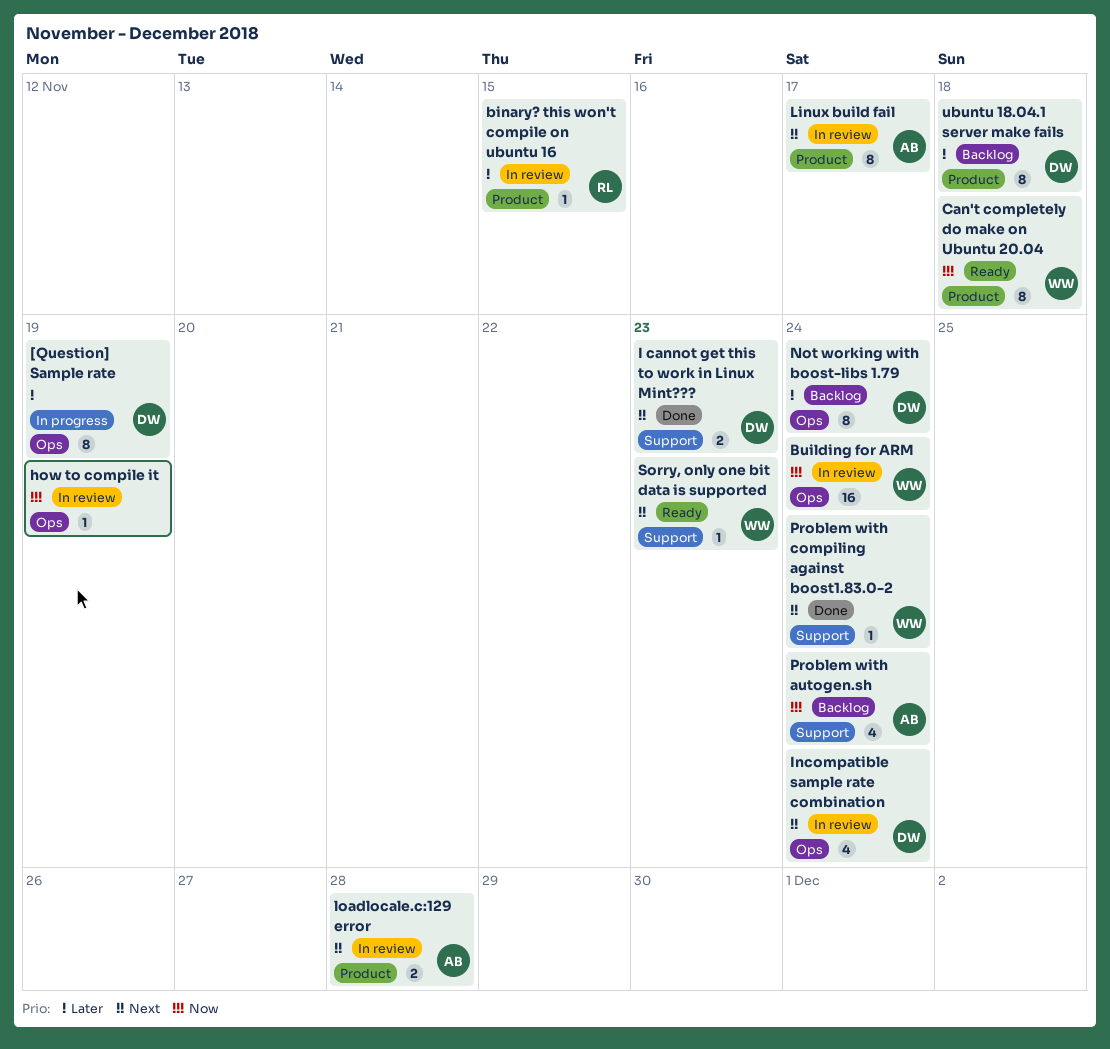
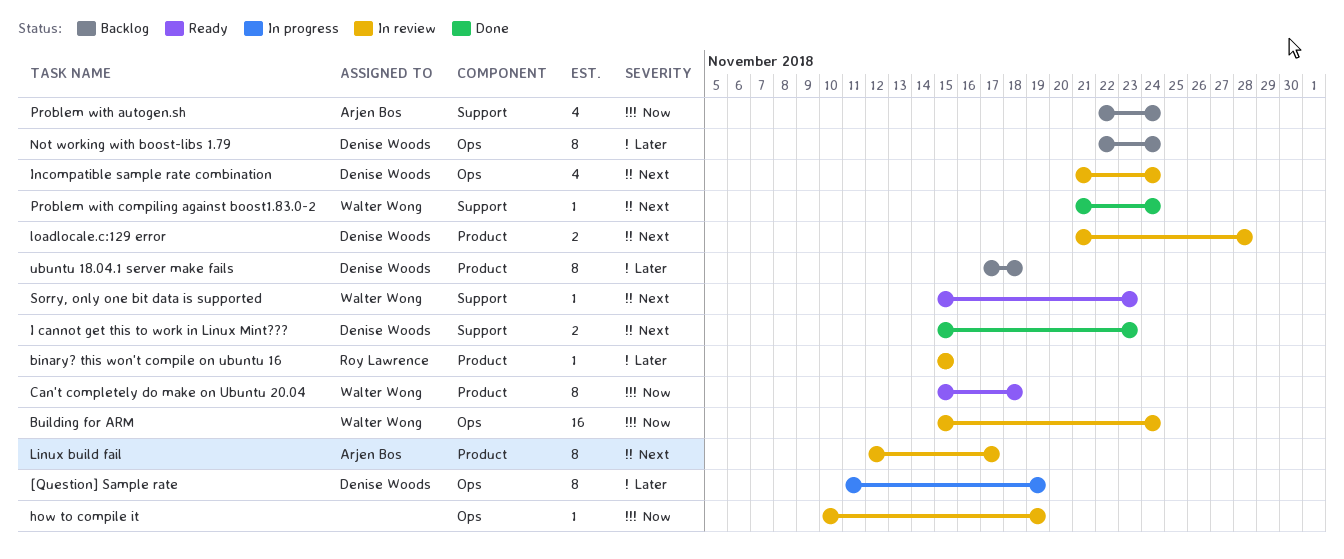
loadlocale.c:129 error, owner: Arjen Bos -> Denise Woods

